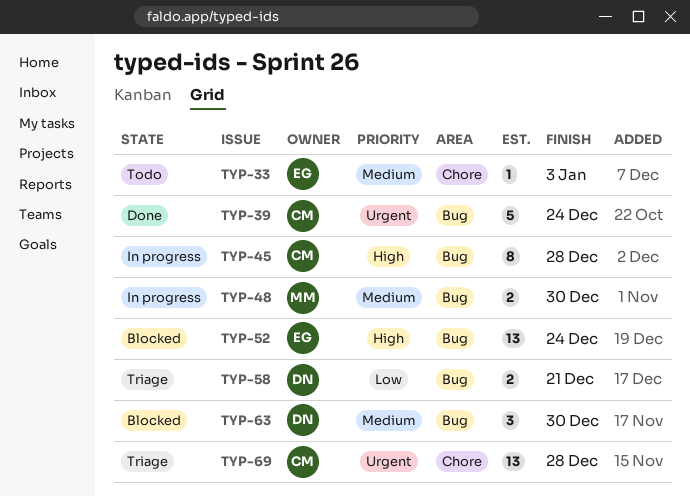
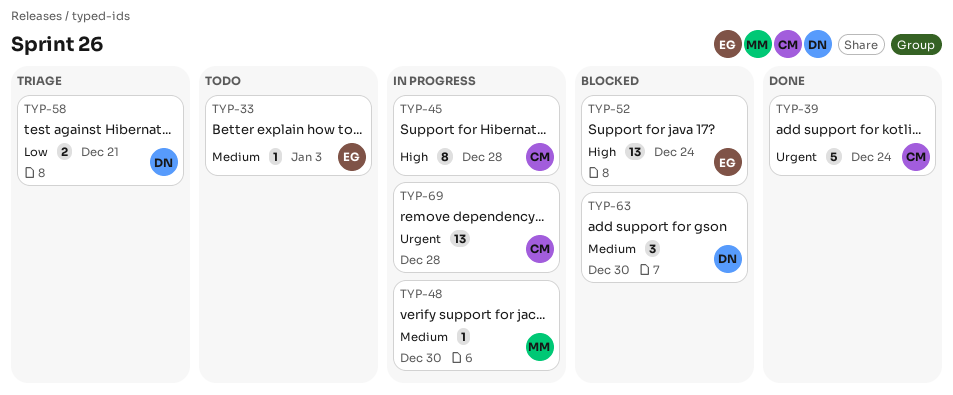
TYP-48, estimate: 2 -> 1
TYP-69, status: Triage -> In progress

